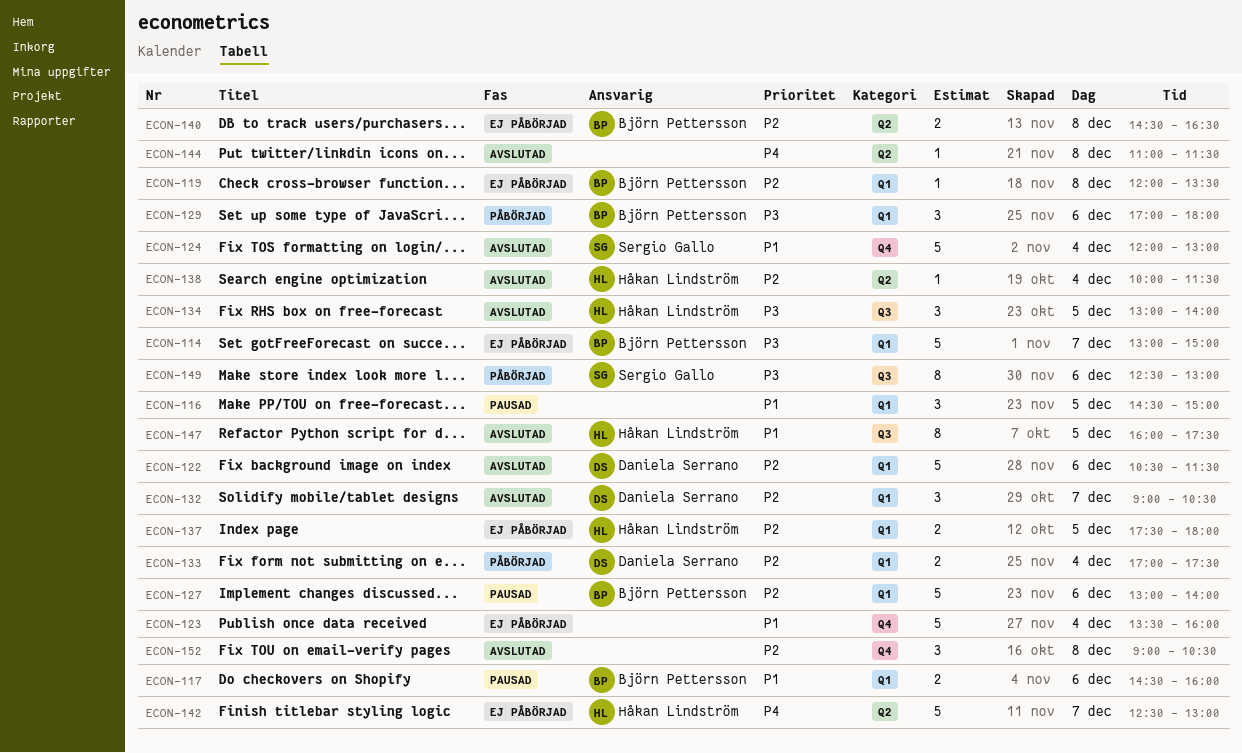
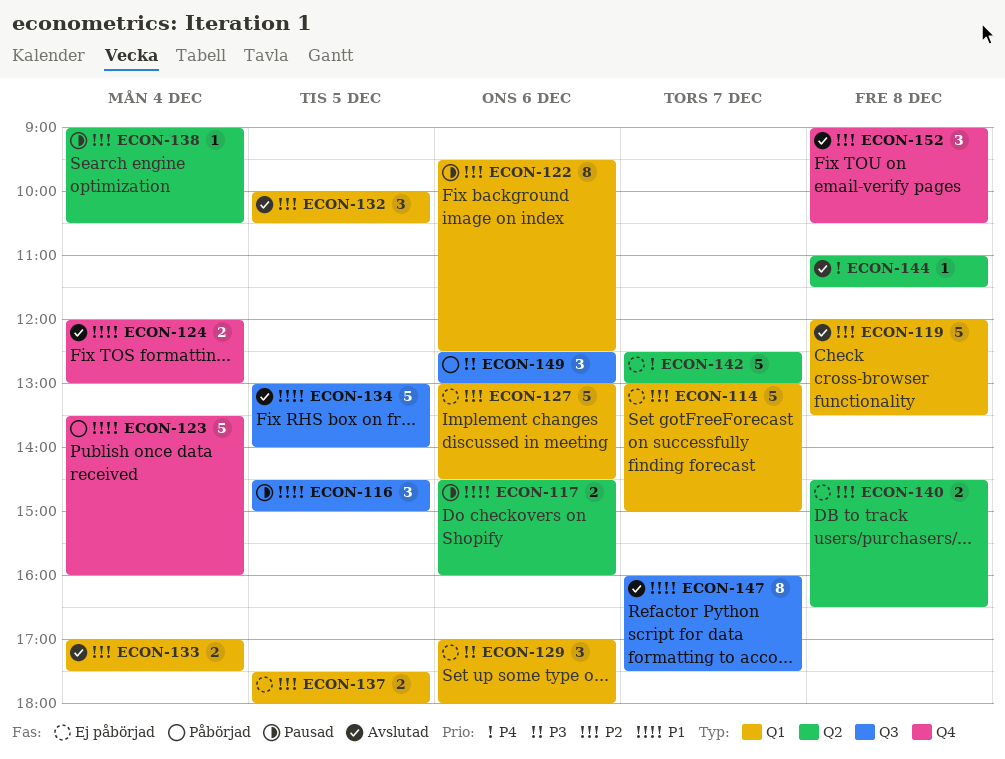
ECON-114, priority: P3 -> P2
ECON-116, label: Q1 -> Q3
ECON-117, label: Q1 -> Q2
ECON-119, status: Ej påbörjad -> Avslutad
ECON-119, estimate: 1 -> 5
ECON-122, status: Avslutad -> Pausad
ECON-122, estimate: 5 -> 8
ECON-122, begins: 10:30 -> 09:30
ECON-122, ends: 11:30 -> 12:30
ECON-123, status: Ej påbörjad -> Påbörjad
ECON-124, estimate: 5 -> 2
ECON-127, status: Pausad -> Ej påbörjad
ECON-127, ends: 14:00 -> 14:30
ECON-129, status: Påbörjad -> Ej påbörjad
ECON-132, day: Dec 7 -> Dec 5
ECON-132, begins: 09:00 -> 10:00
ECON-133, status: Påbörjad -> Avslutad
ECON-134, priority: P3 -> P1
ECON-134, estimate: 3 -> 5
ECON-138, status: Avslutad -> Pausad
ECON-138, begins: 10:00 -> 09:00
ECON-138, ends: 11:30 -> 10:30
ECON-147, day: Dec 5 -> Dec 7
ECON-149, estimate: 8 -> 3

